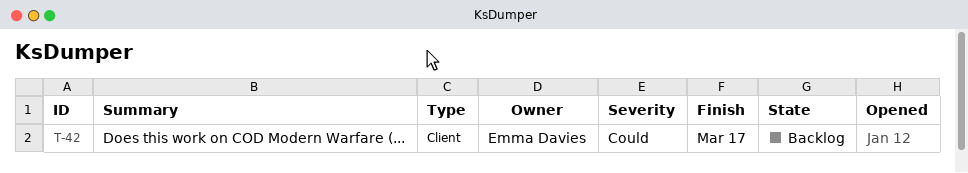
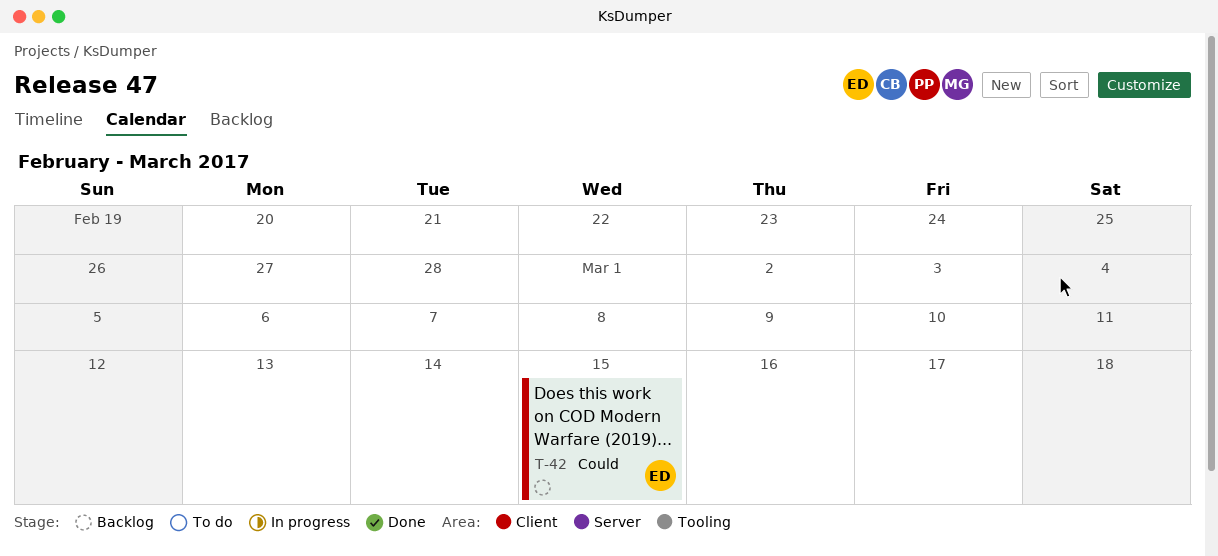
T-42, due: Mar 17 -> Mar 15

